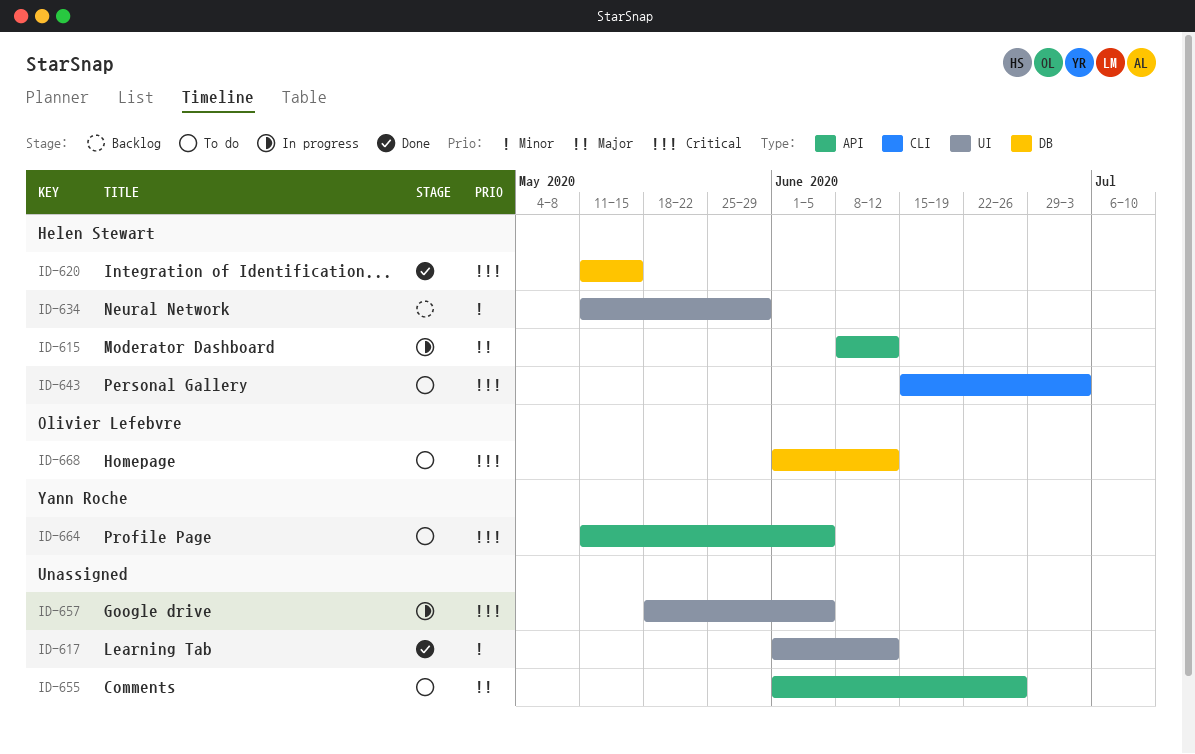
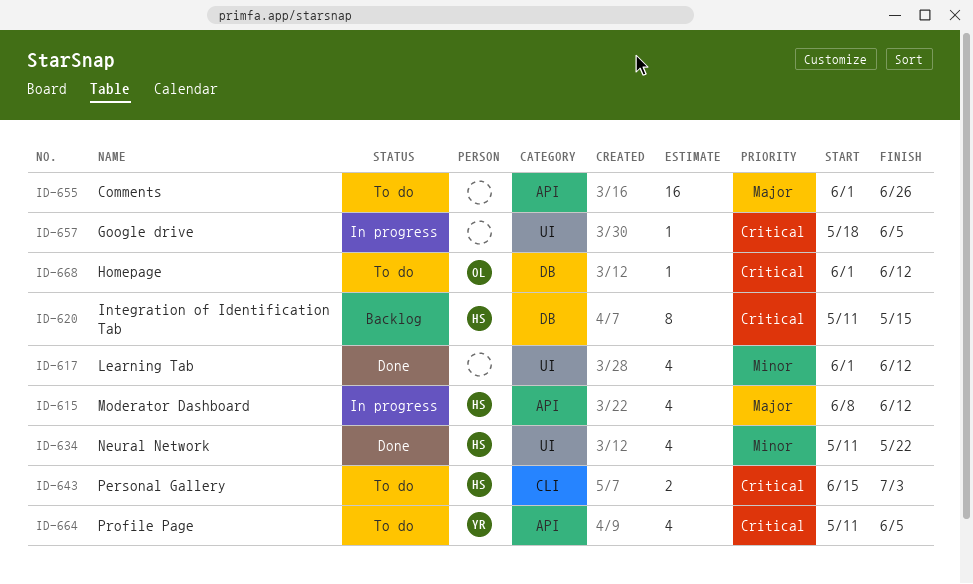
ID-620, status: Done -> Backlog
ID-634, status: Backlog -> Done
ID-634, due: May 29 -> May 22

